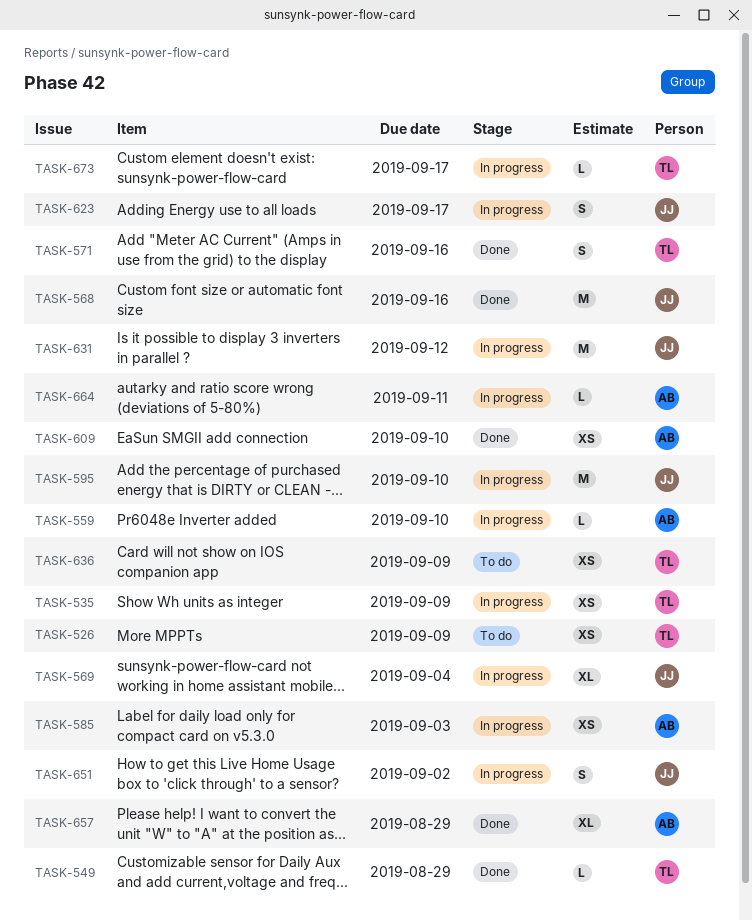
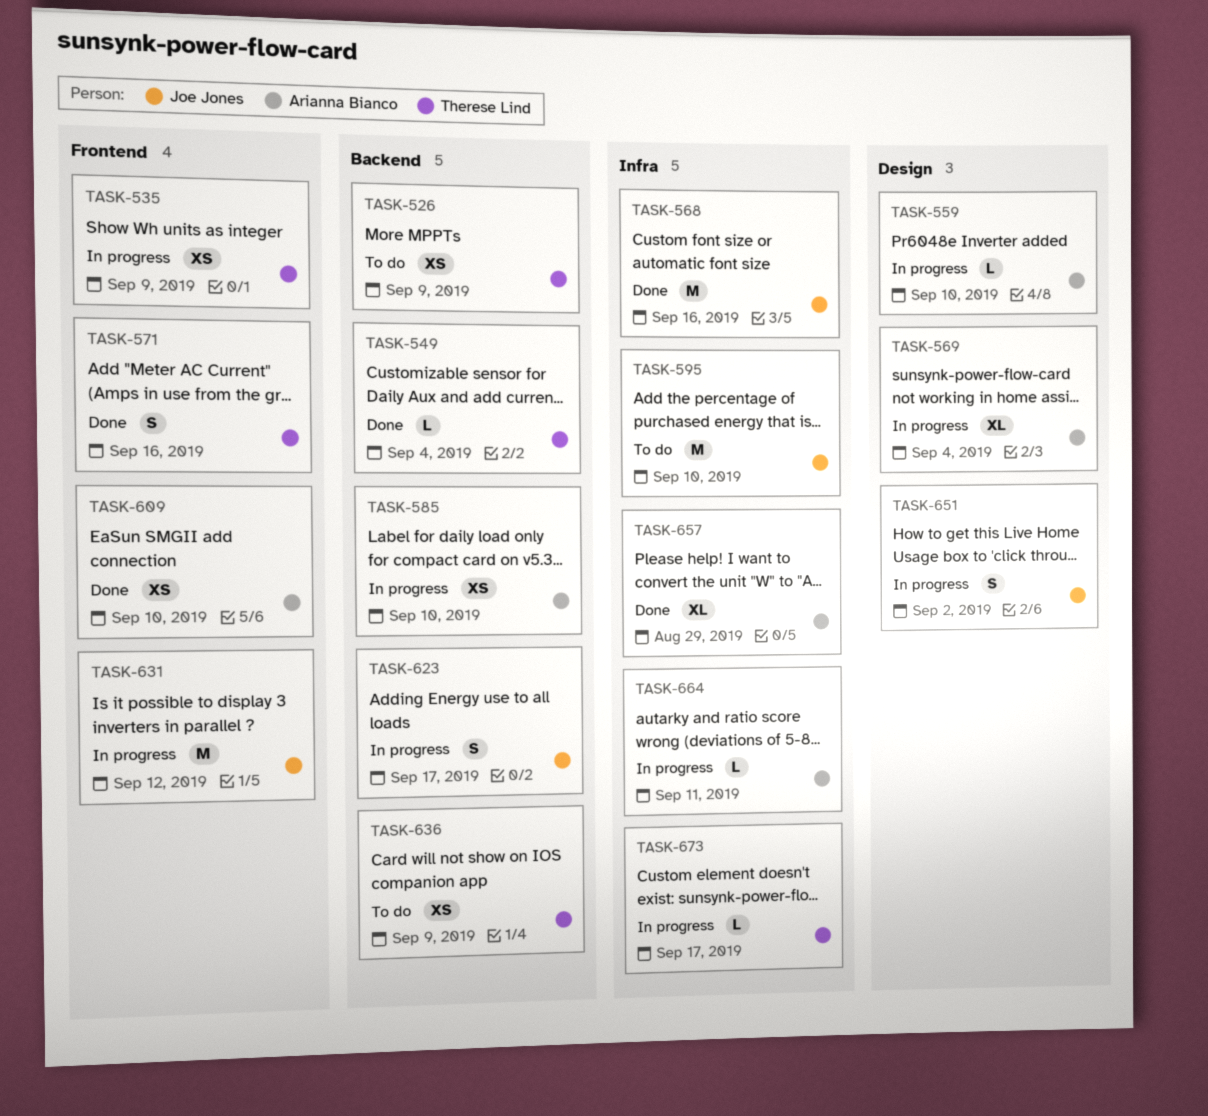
TASK-549, due: Aug 29 -> Sep 4
TASK-569, owner: Joe Jones -> Arianna Bianco
TASK-585, due: Sep 3 -> Sep 10
TASK-595, status: In progress -> To do

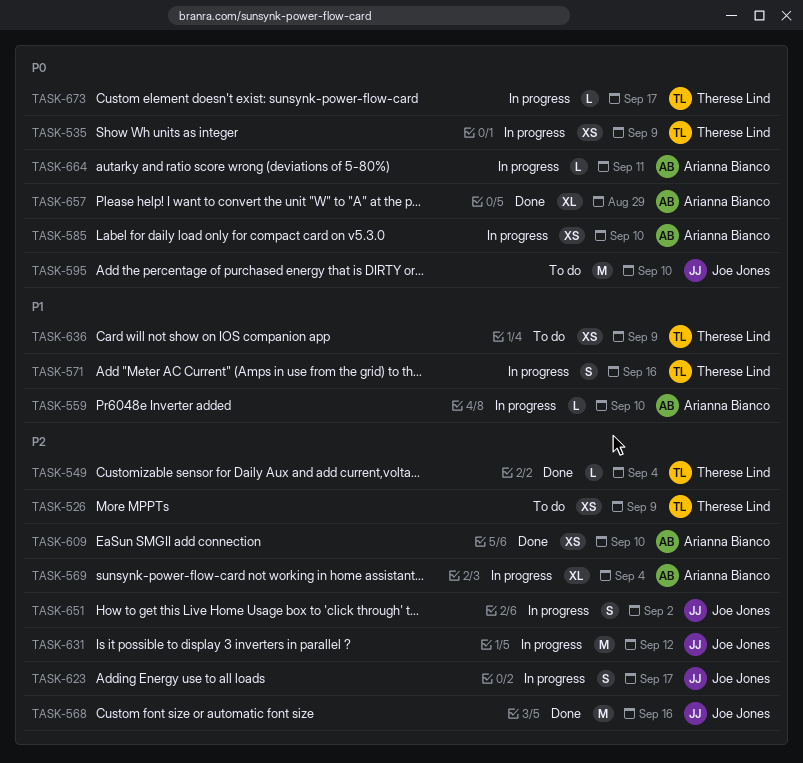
TASK-571, status: Done -> In progress

